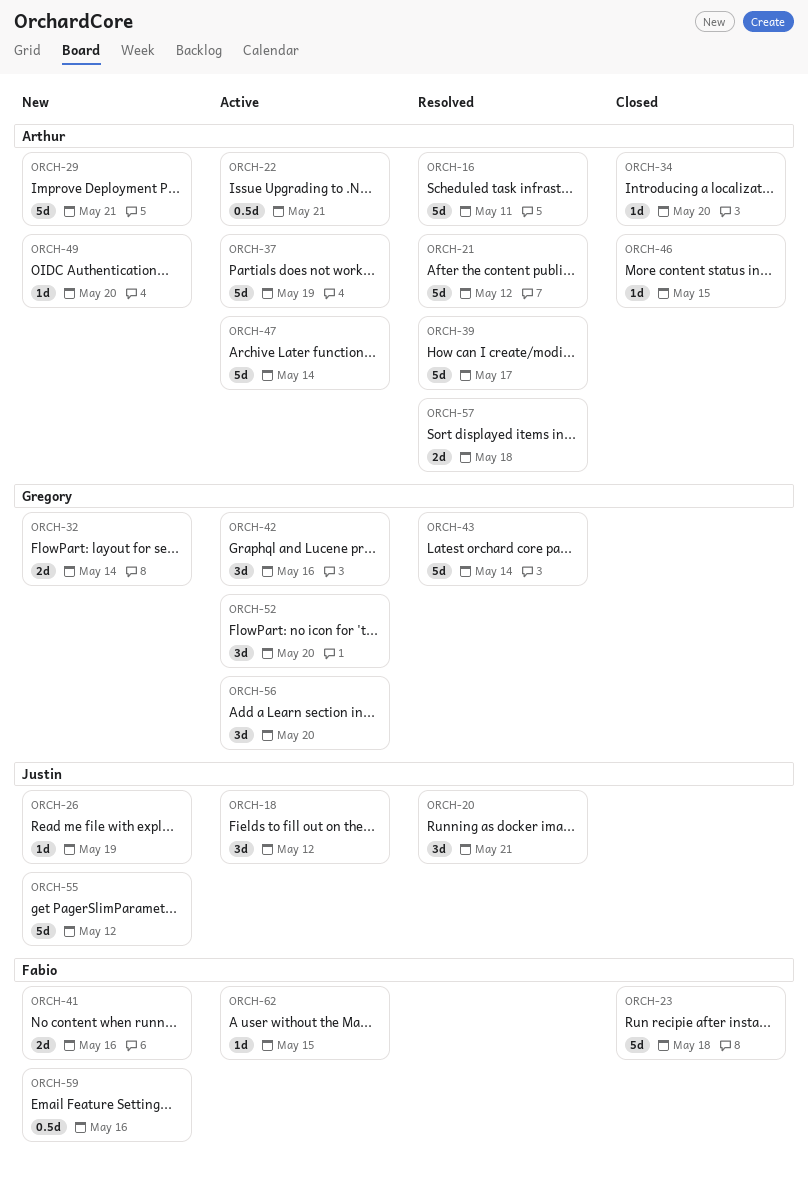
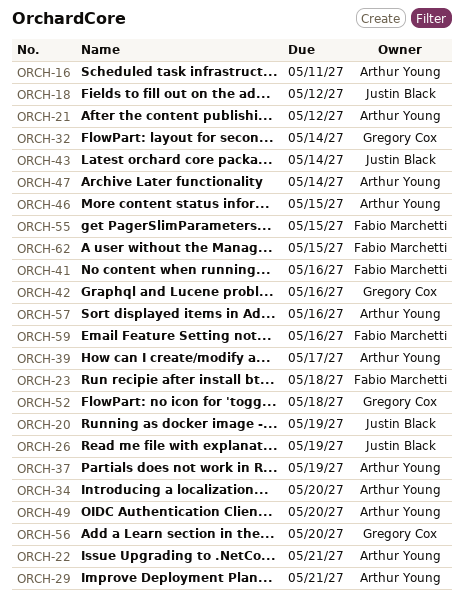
ORCH-20, due: May 21 -> May 19
ORCH-43, owner: Gregory Cox -> Justin Black
ORCH-52, due: May 20 -> May 18
ORCH-55, owner: Justin Black -> Fabio Marchetti
ORCH-55, due: May 12 -> May 15
ORCH-57, due: May 18 -> May 16

